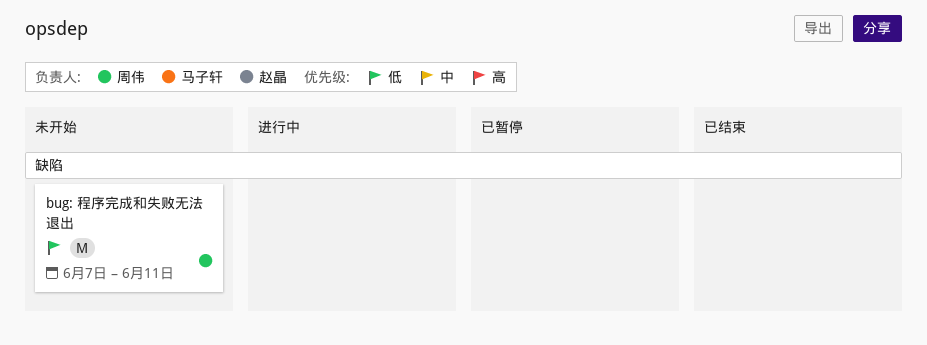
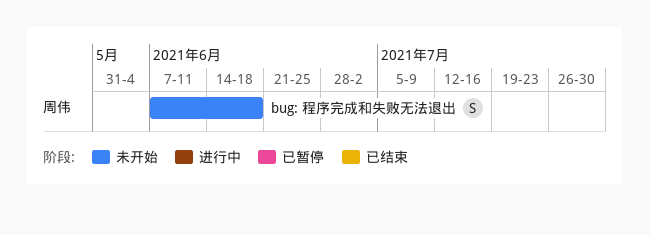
bug: 程序完成和失败无法退出, estimate: M -> S
bug: 程序完成和失败无法退出, due: Jun 11 -> Jun 18

